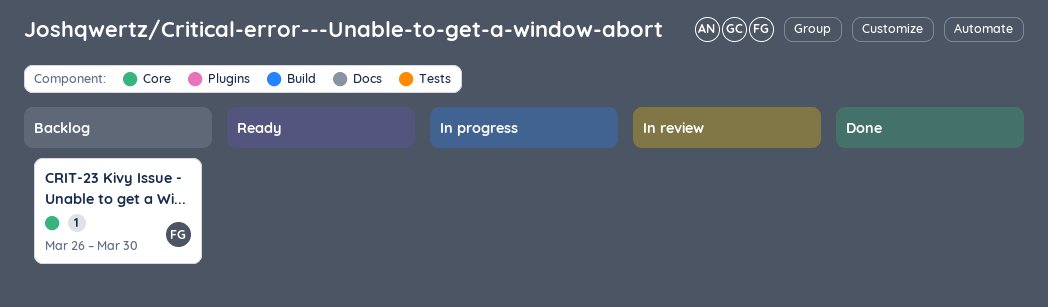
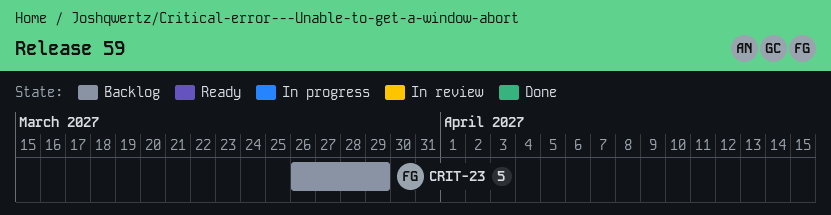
CRIT-23, estimate: 1 -> 5
CRIT-23, due: Mar 30 -> Mar 29

